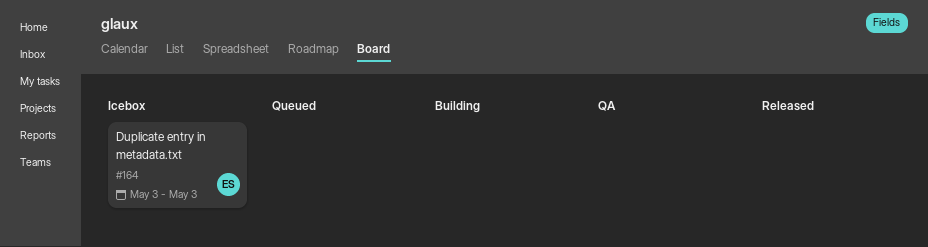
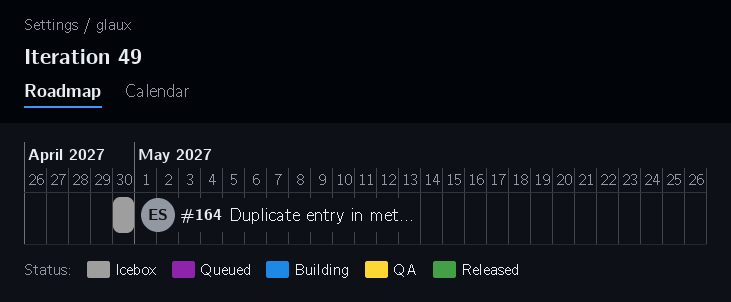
#164, start: May 3 -> Apr 30
#164, due: May 3 -> Apr 30

